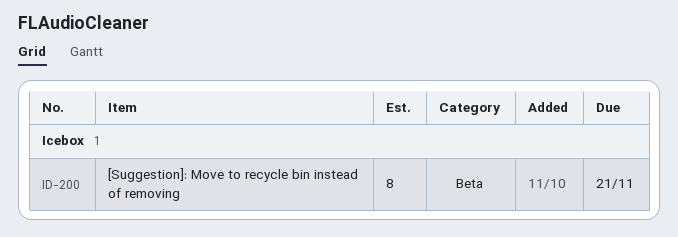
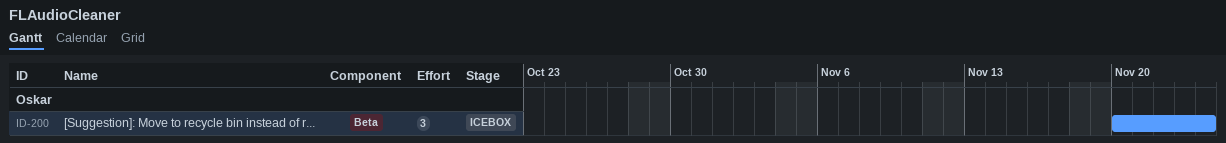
ID-200, estimate: 8 -> 3
ID-200, due: Nov 21 -> Nov 24

